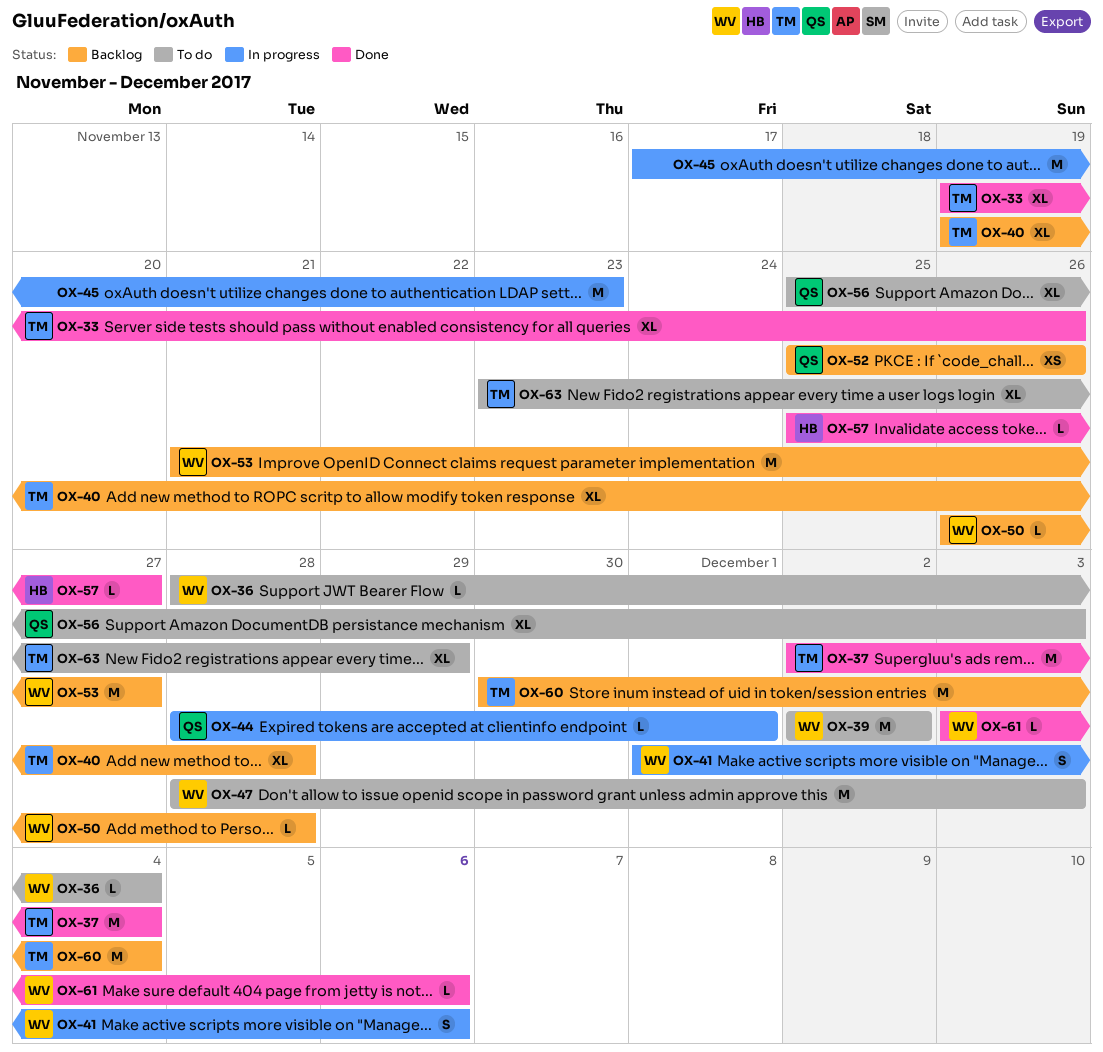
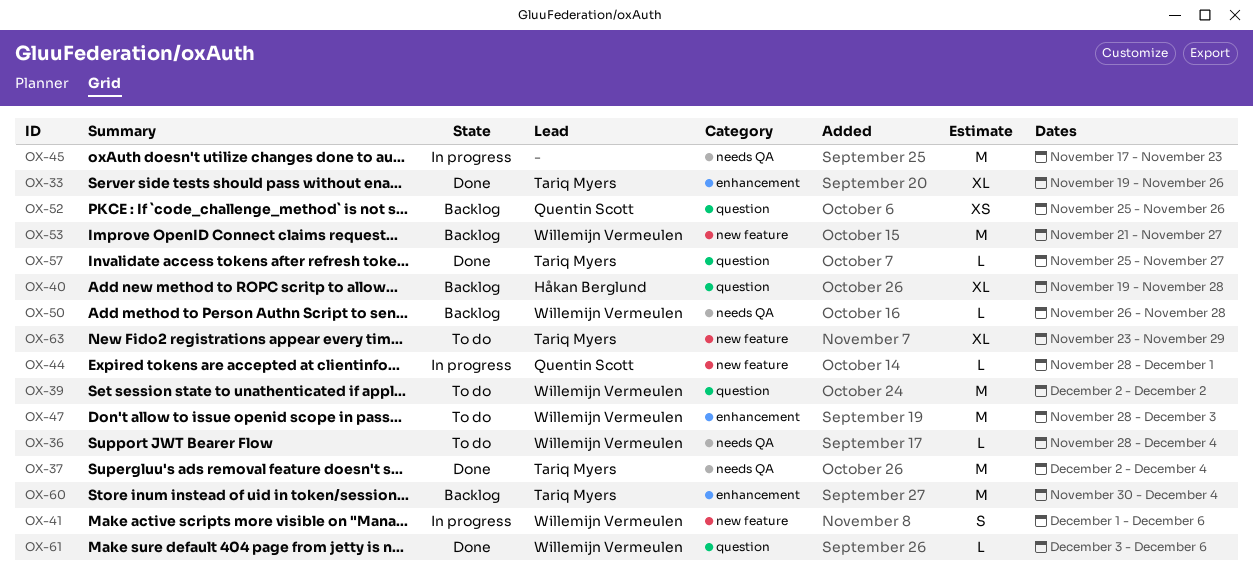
OX-40, owner: Tariq Myers -> Håkan Berglund
OX-56: present -> none
OX-57, owner: Håkan Berglund -> Tariq Myers

